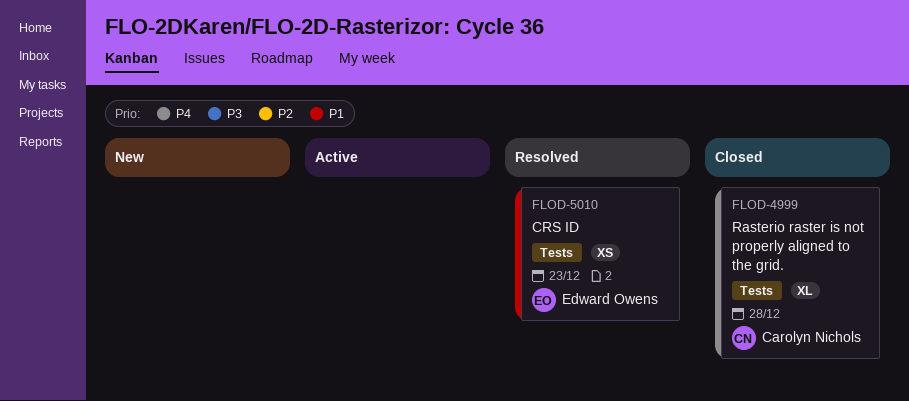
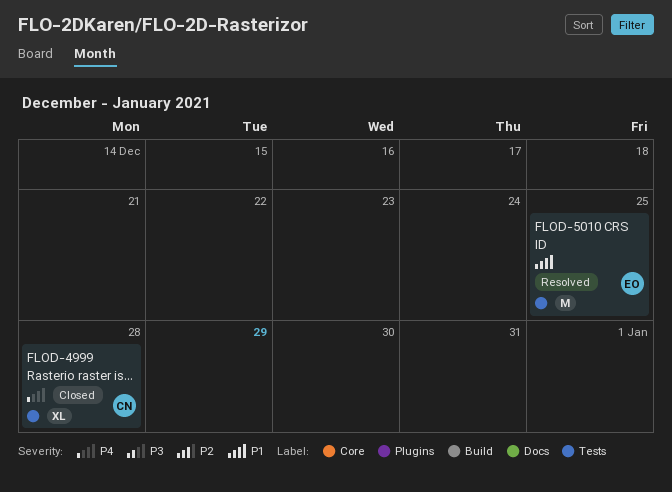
FLOD-5010, estimate: XS -> M
FLOD-5010, due: Dec 23 -> Dec 25

